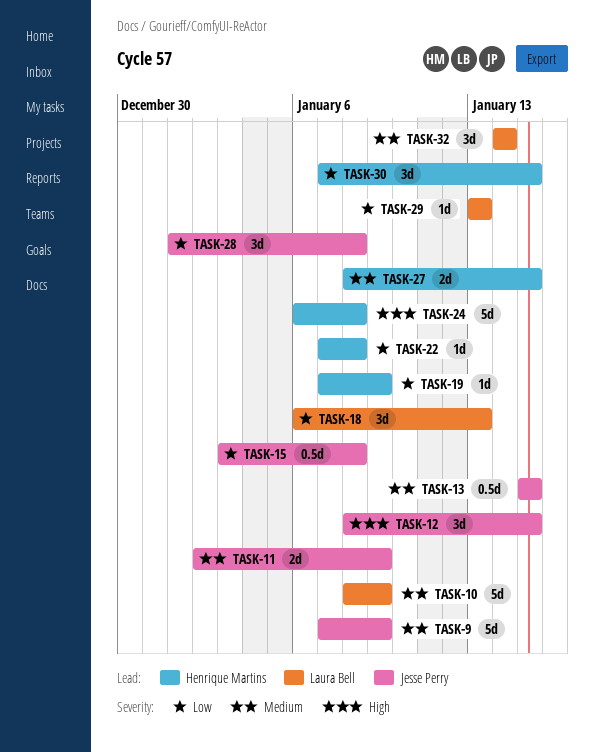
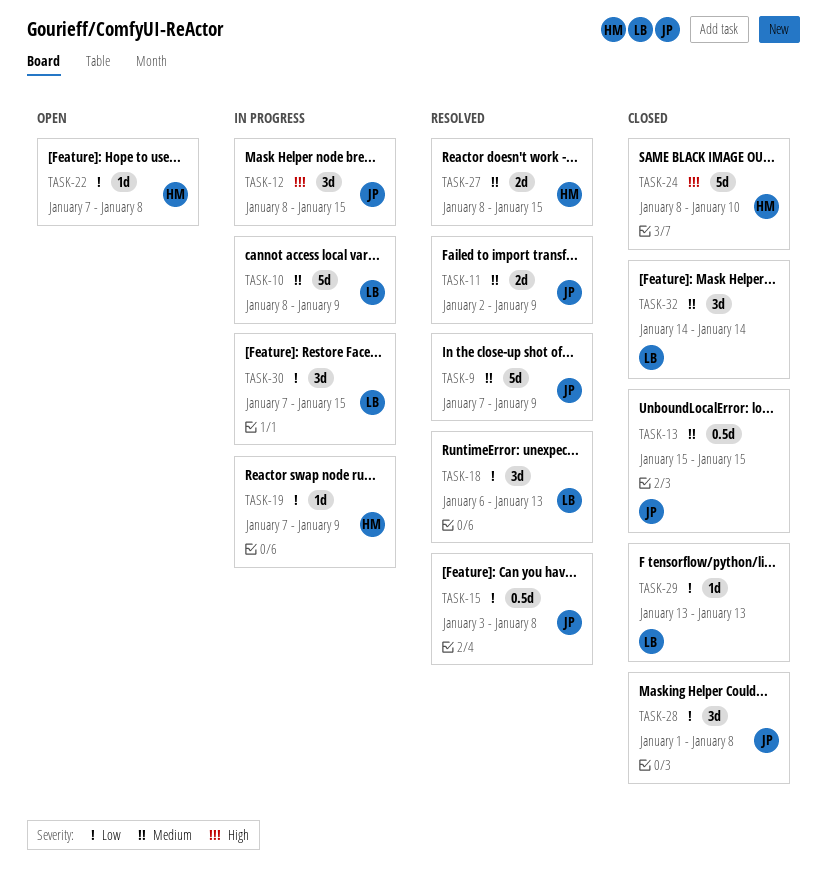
TASK-24, start: Jan 6 -> Jan 8
TASK-24, due: Jan 8 -> Jan 10
TASK-30, owner: Henrique Martins -> Laura Bell

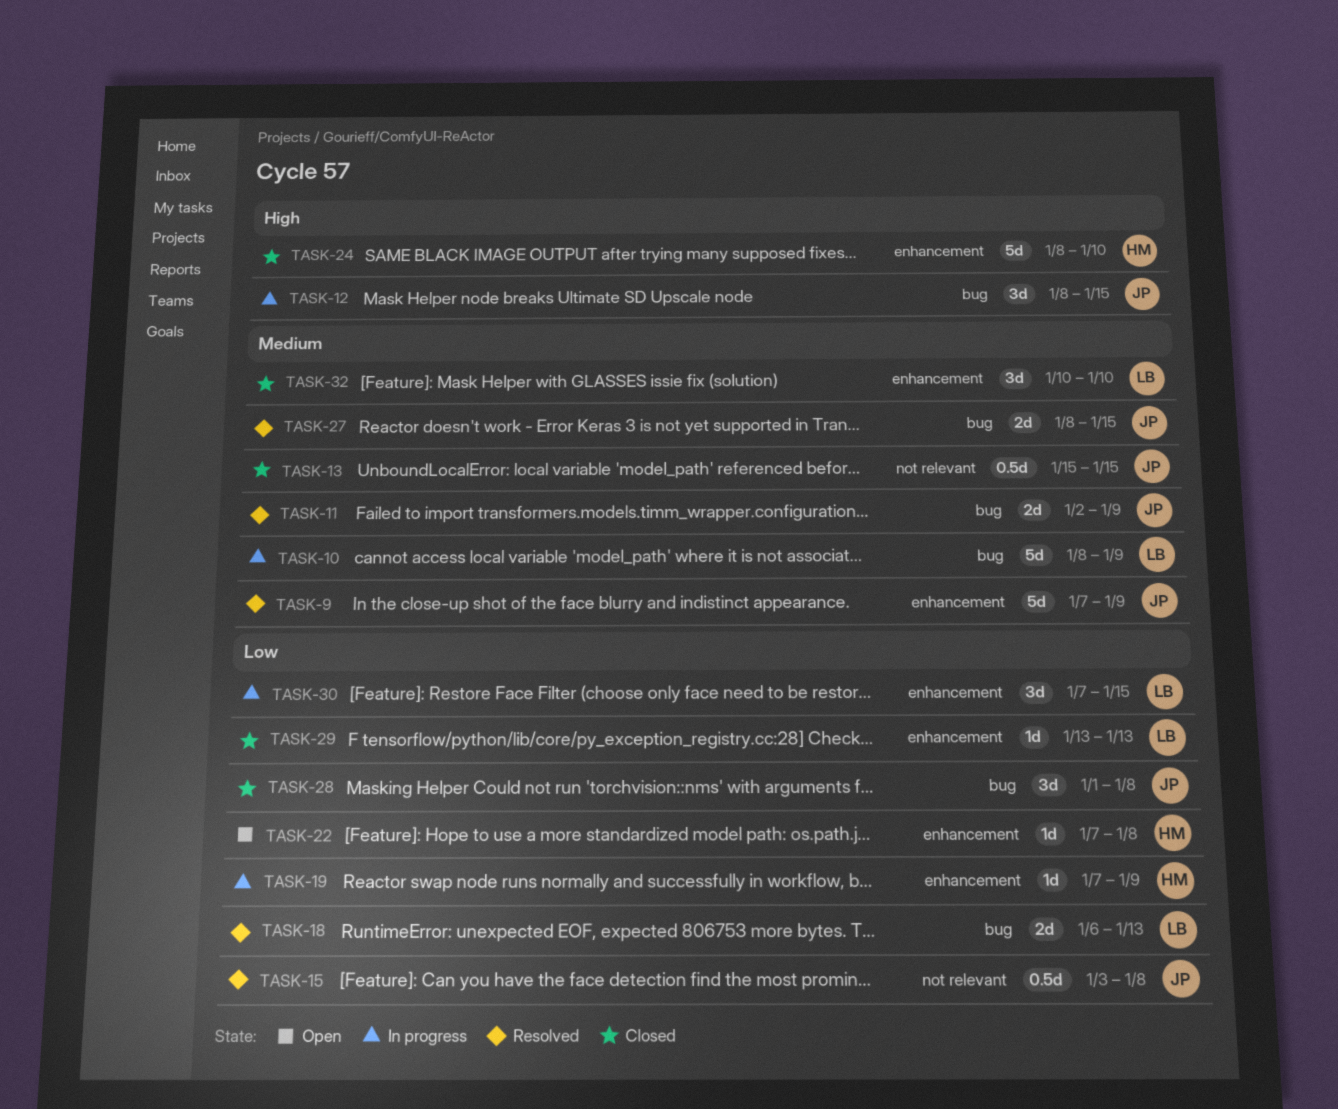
TASK-18, estimate: 3d -> 2d
TASK-27, owner: HM -> JP
TASK-32, start: Jan 14 -> Jan 10
TASK-32, due: Jan 14 -> Jan 10

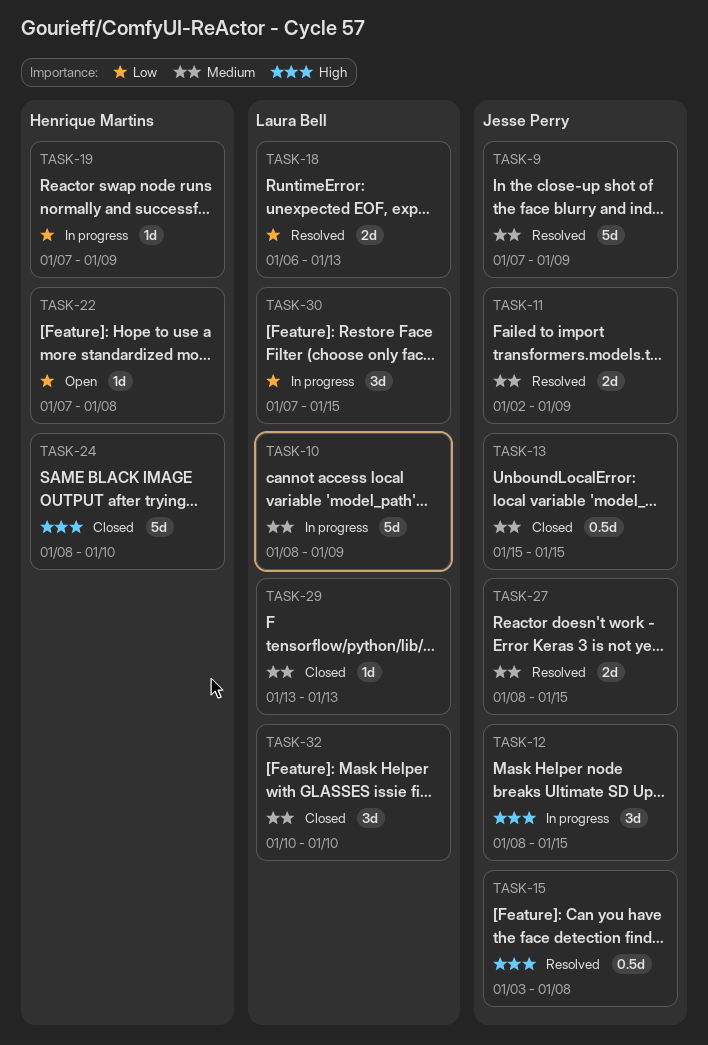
TASK-15, priority: Low -> High
TASK-28: present -> none
TASK-29, priority: Low -> Medium

